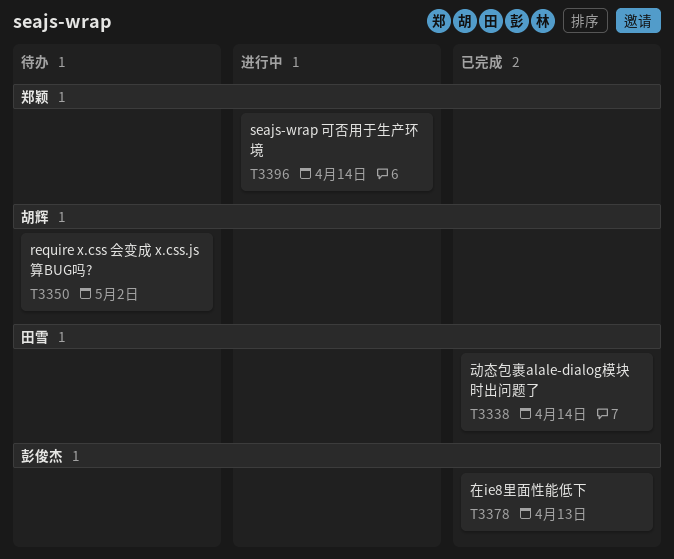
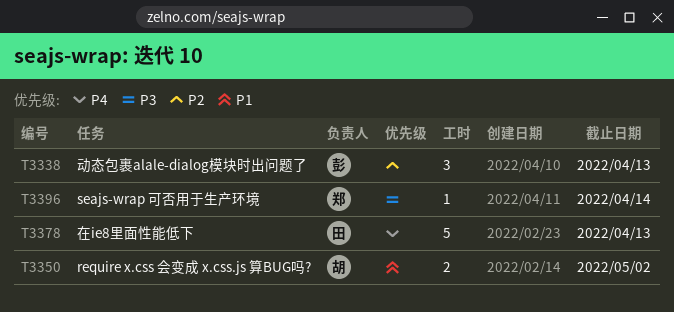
T3338, owner: 田雪 -> 彭俊杰
T3338, due: Apr 14 -> Apr 13
T3378, owner: 彭俊杰 -> 田雪

